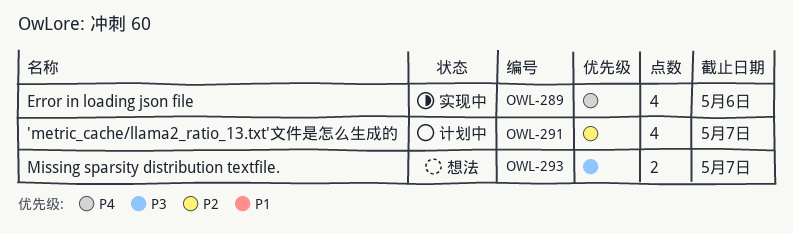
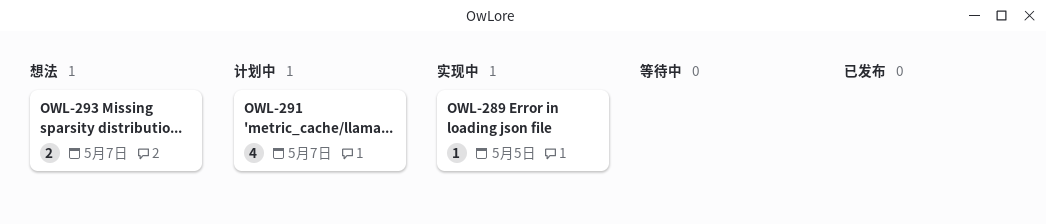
OWL-289, estimate: 4 -> 1
OWL-289, due: May 6 -> May 5

